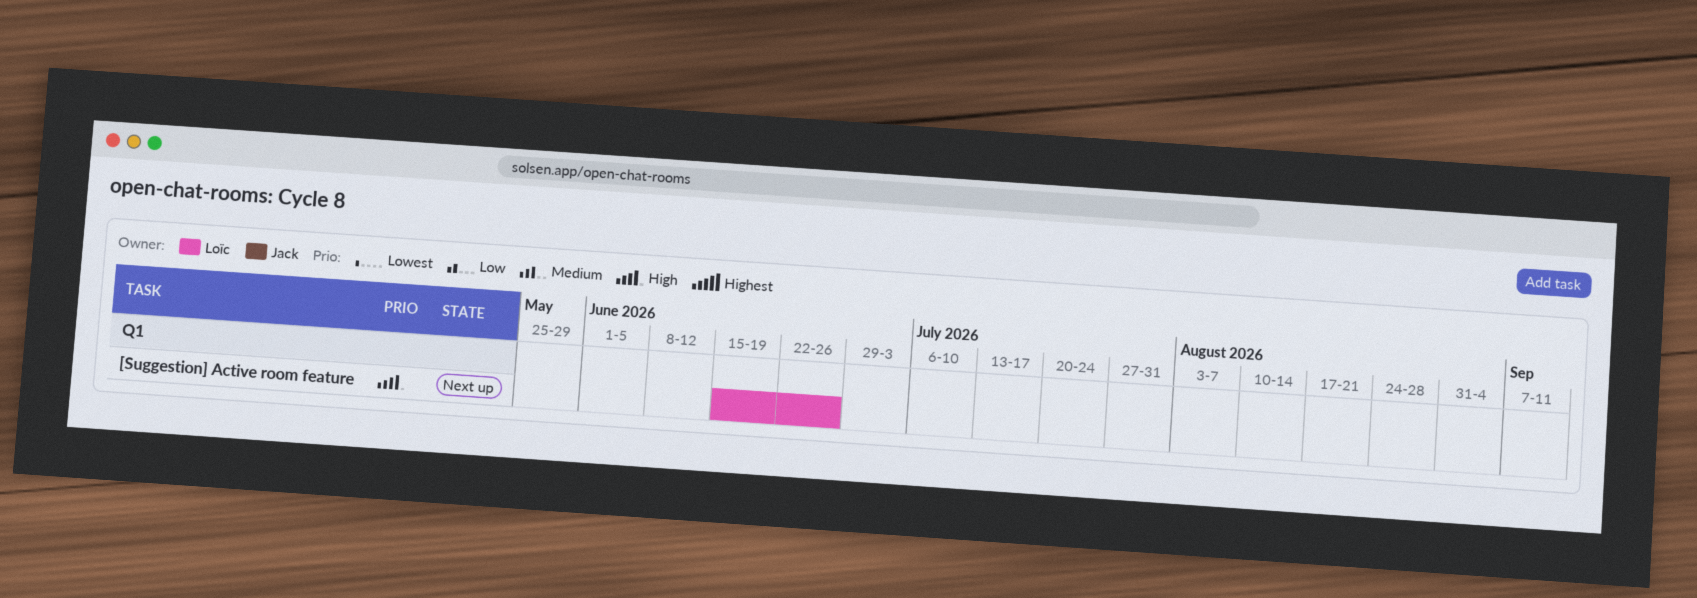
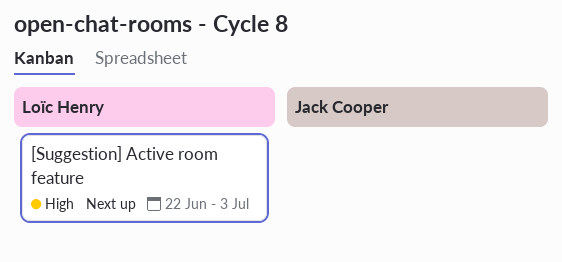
[Suggestion] Active room feature, start: Jun 15 -> Jun 22
[Suggestion] Active room feature, due: Jun 26 -> Jul 3

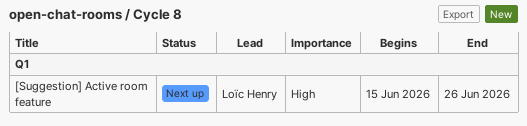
[Suggestion] Active room feature, start: Jun 22 -> Jun 15
[Suggestion] Active room feature, due: Jul 3 -> Jun 26

